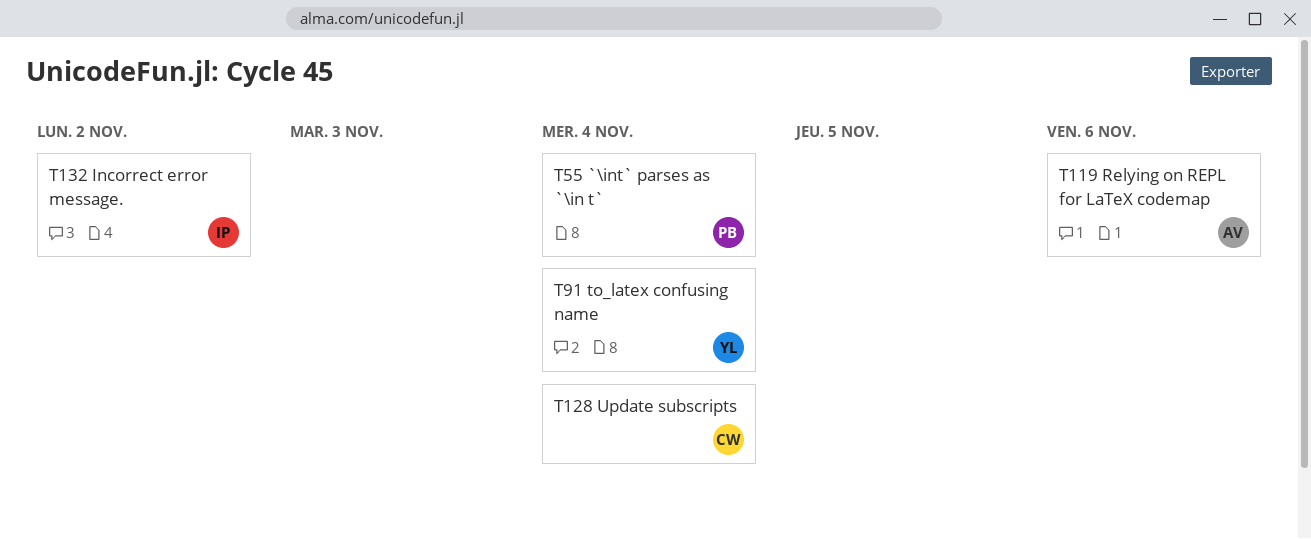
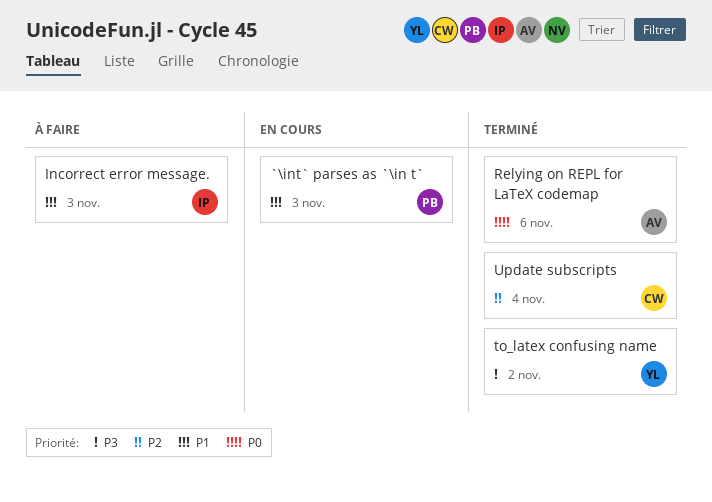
`\int` parses as `\in t`, due: Nov 4 -> Nov 3
Incorrect error message., due: Nov 2 -> Nov 3
to_latex confusing name, due: Nov 4 -> Nov 2

